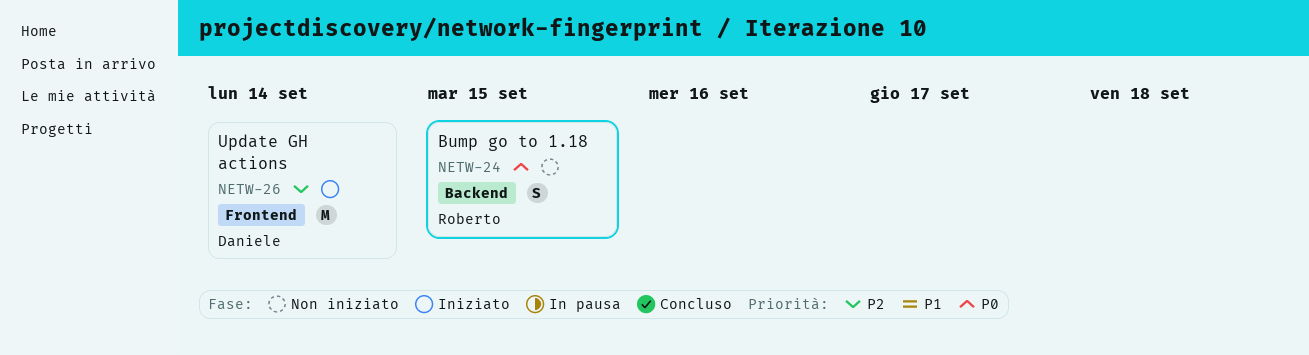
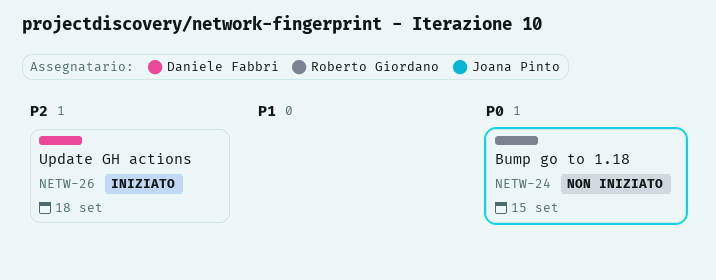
NETW-26, due: Sep 14 -> Sep 18

